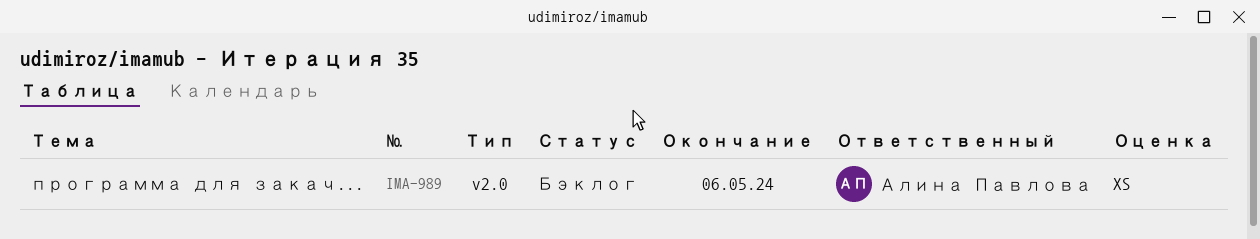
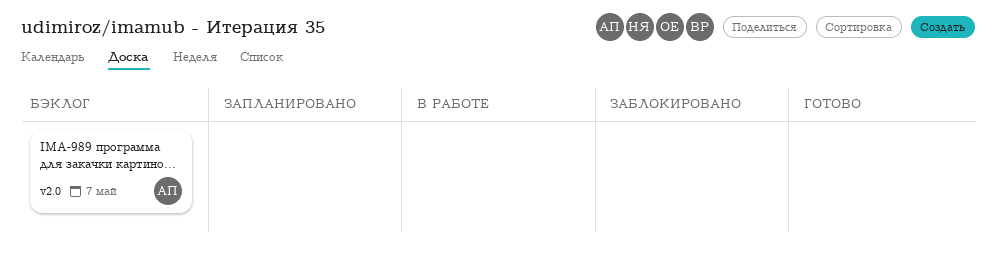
IMA-989, due: May 6 -> May 7

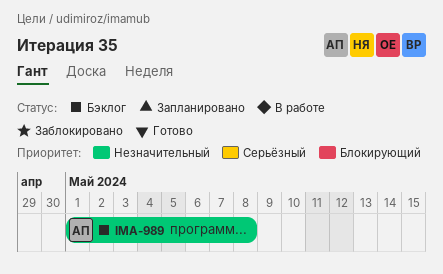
IMA-989, due: May 7 -> May 8

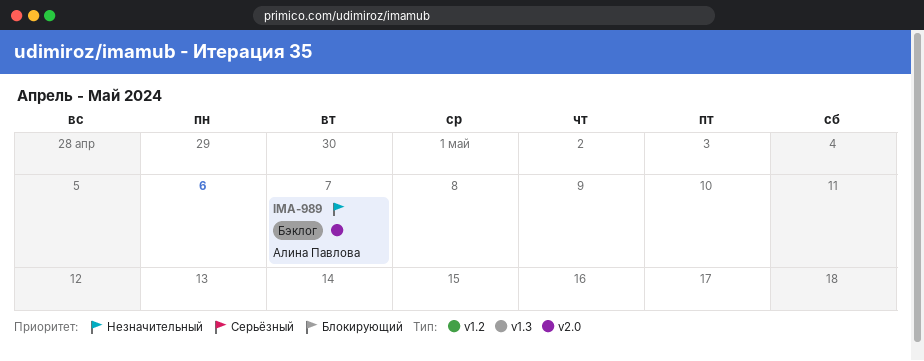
IMA-989, due: May 8 -> May 7

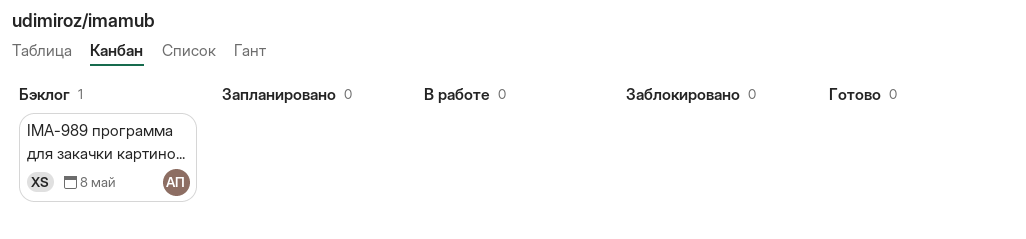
IMA-989, due: May 7 -> May 8

